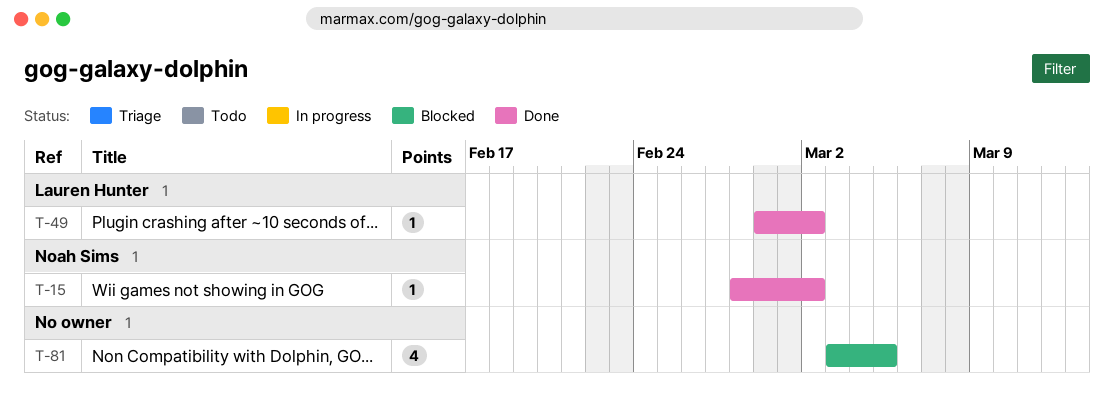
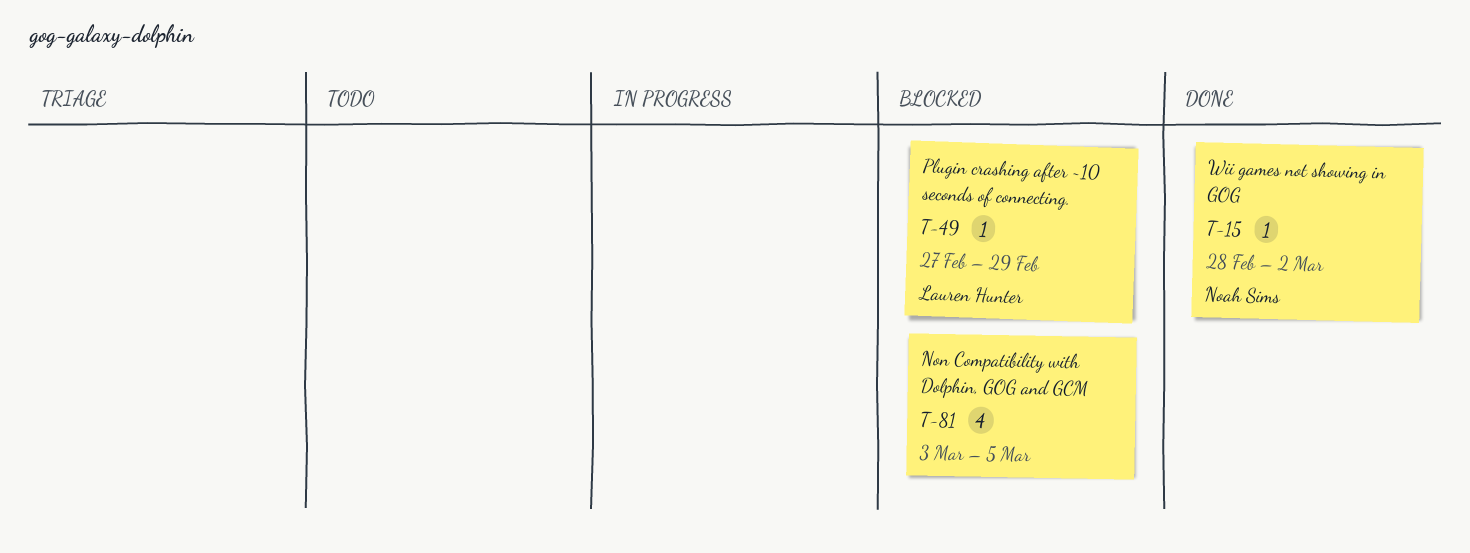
T-49, status: Done -> Blocked
T-49, start: Feb 29 -> Feb 27
T-49, due: Mar 2 -> Feb 29

